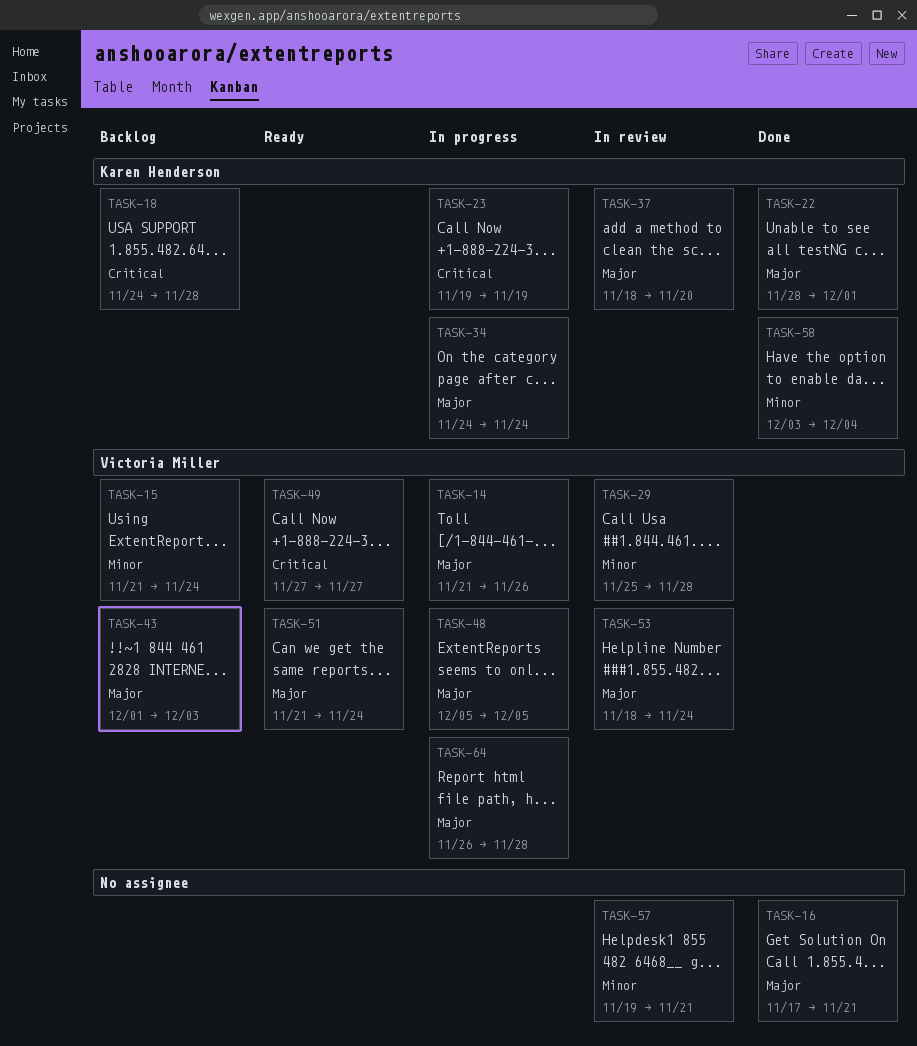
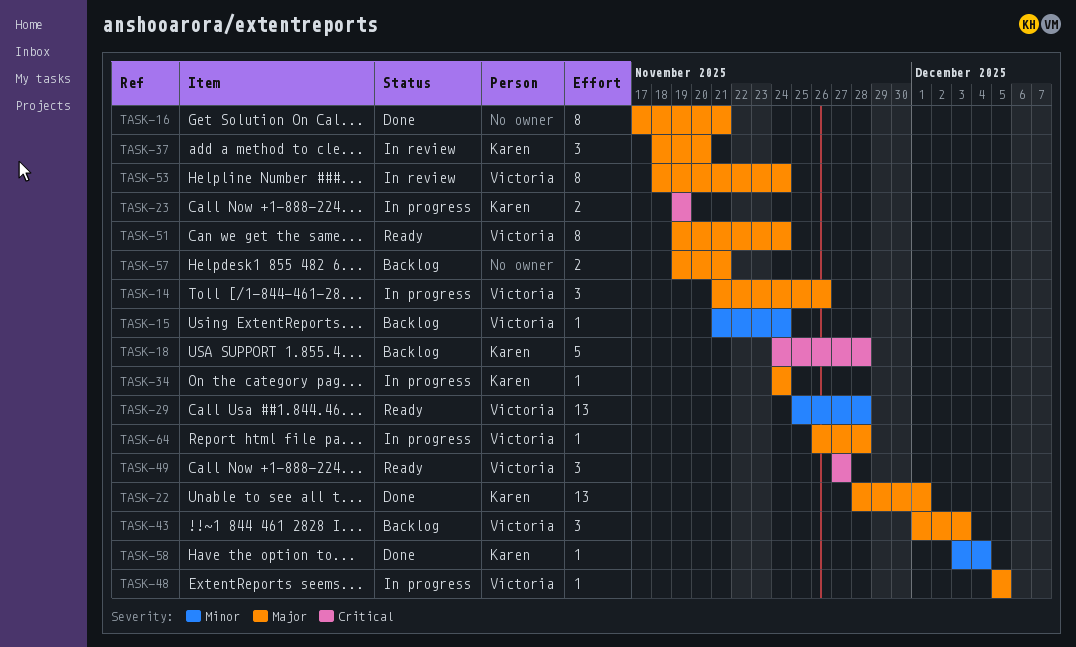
TASK-29, status: In review -> Ready
TASK-51, start: Nov 21 -> Nov 19
TASK-57, status: In review -> Backlog
TASK-57, priority: Minor -> Major

